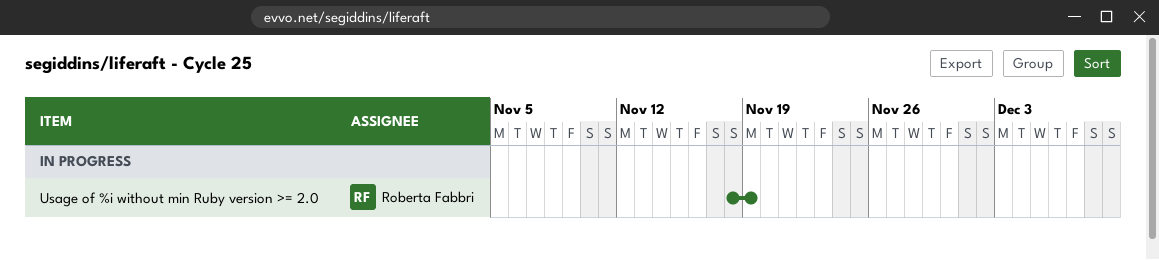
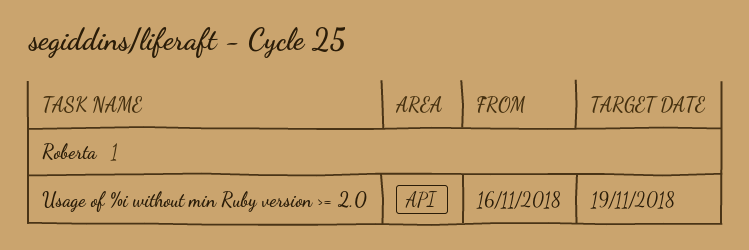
Usage of %i without min Ruby version >= 2.0, start: Nov 18 -> Nov 16

